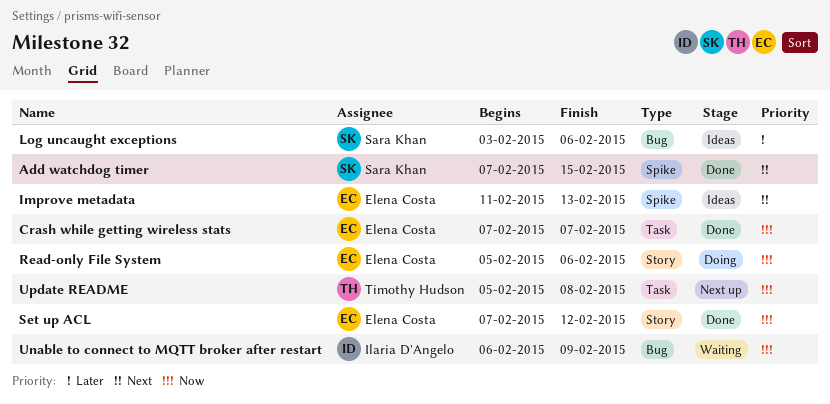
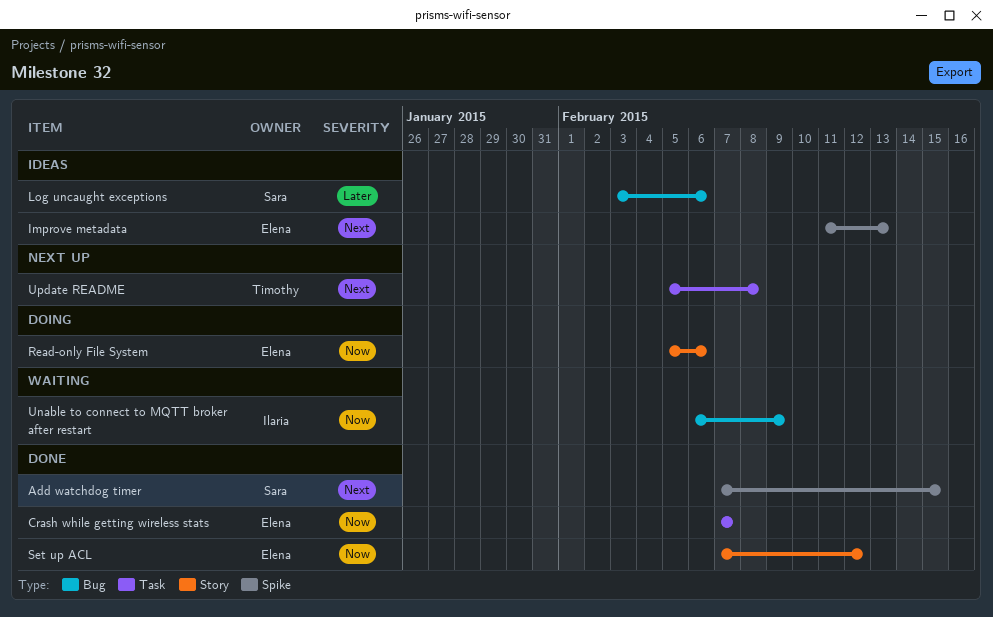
Update README, priority: Now -> Next

